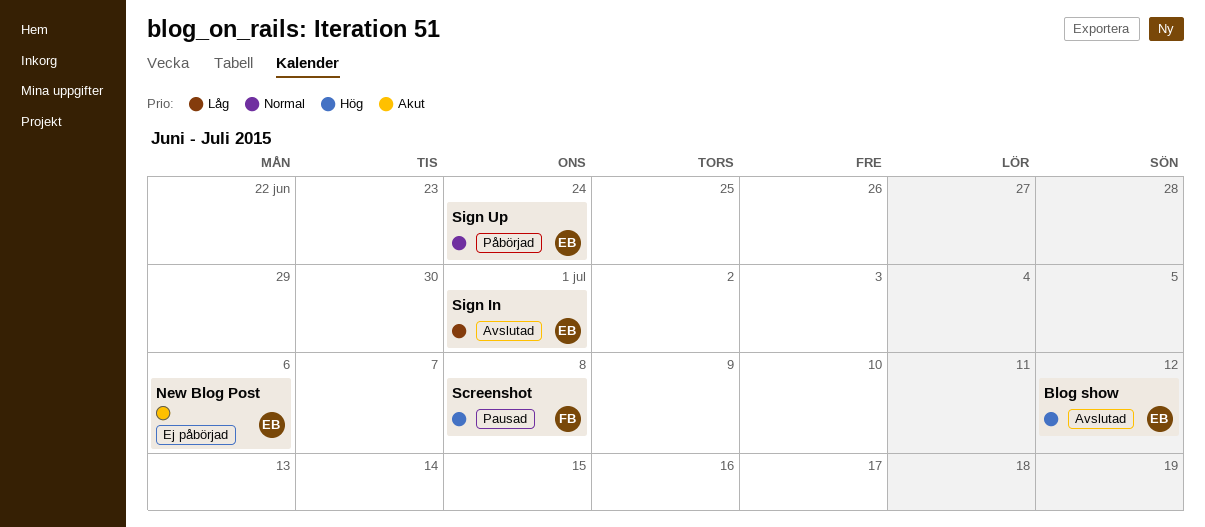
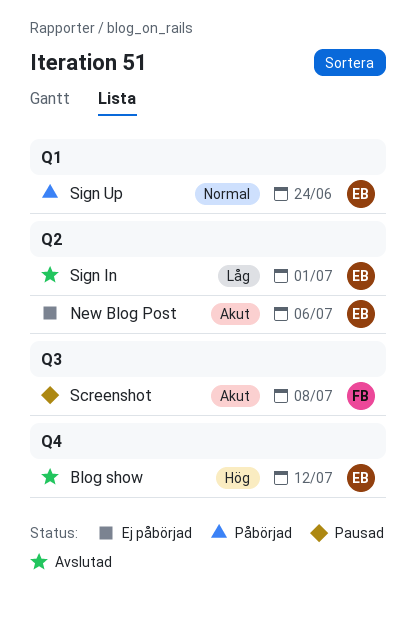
Screenshot, priority: Hög -> Akut

